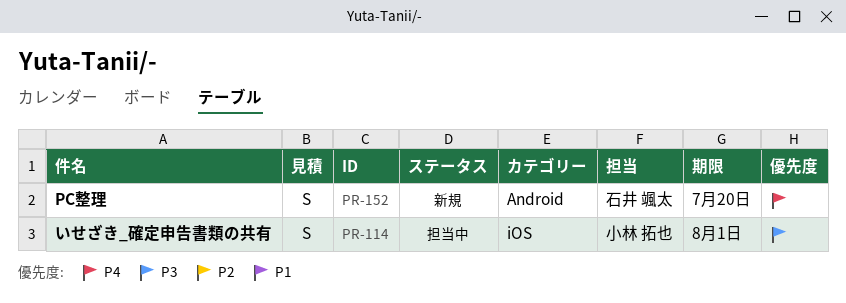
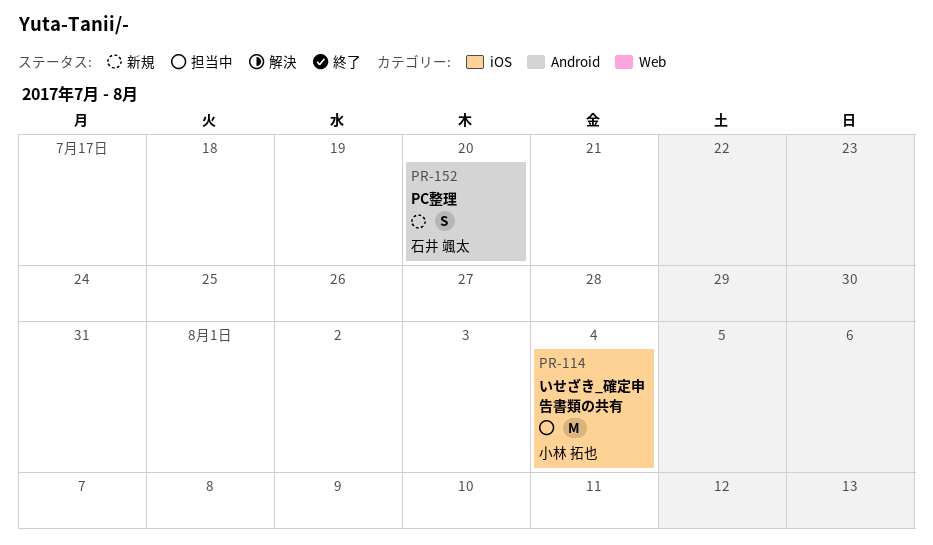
PR-114, estimate: S -> M
PR-114, due: Aug 1 -> Aug 4

